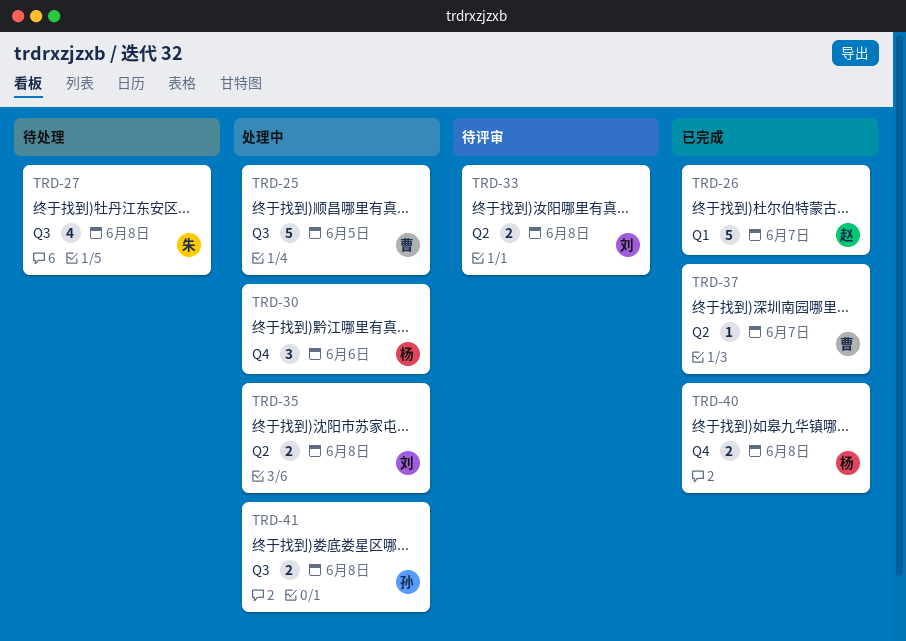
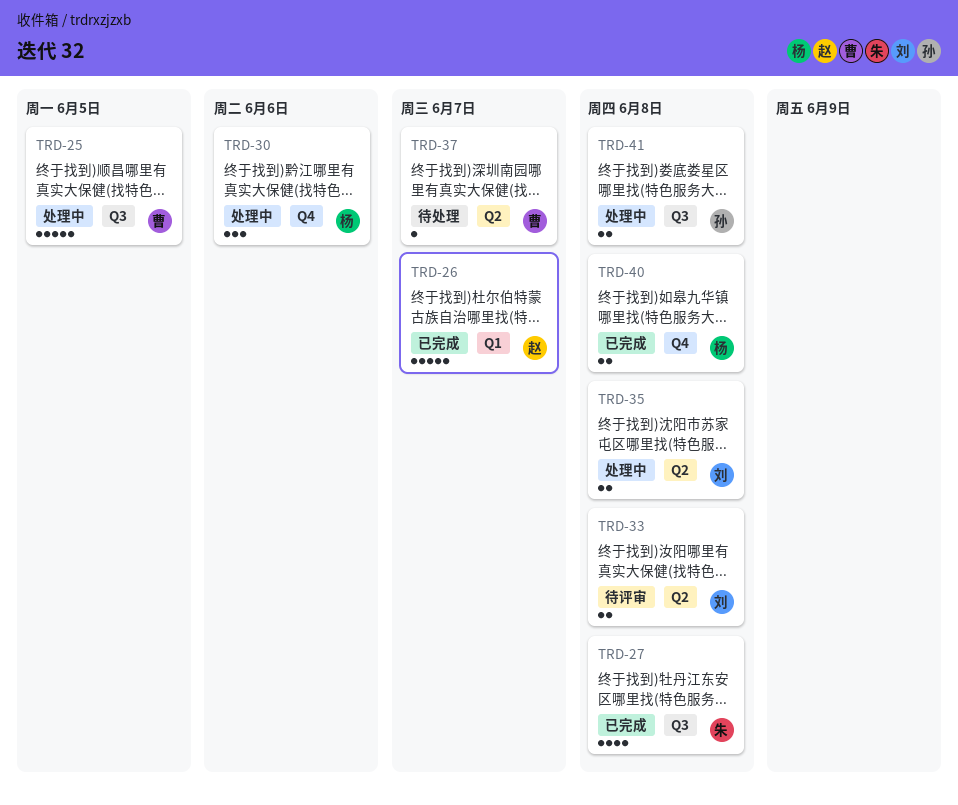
TRD-27, status: 待处理 -> 已完成
TRD-37, status: 已完成 -> 待处理

